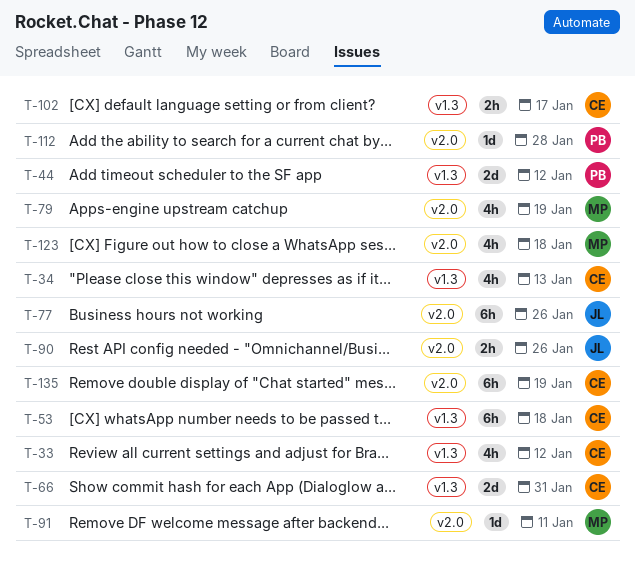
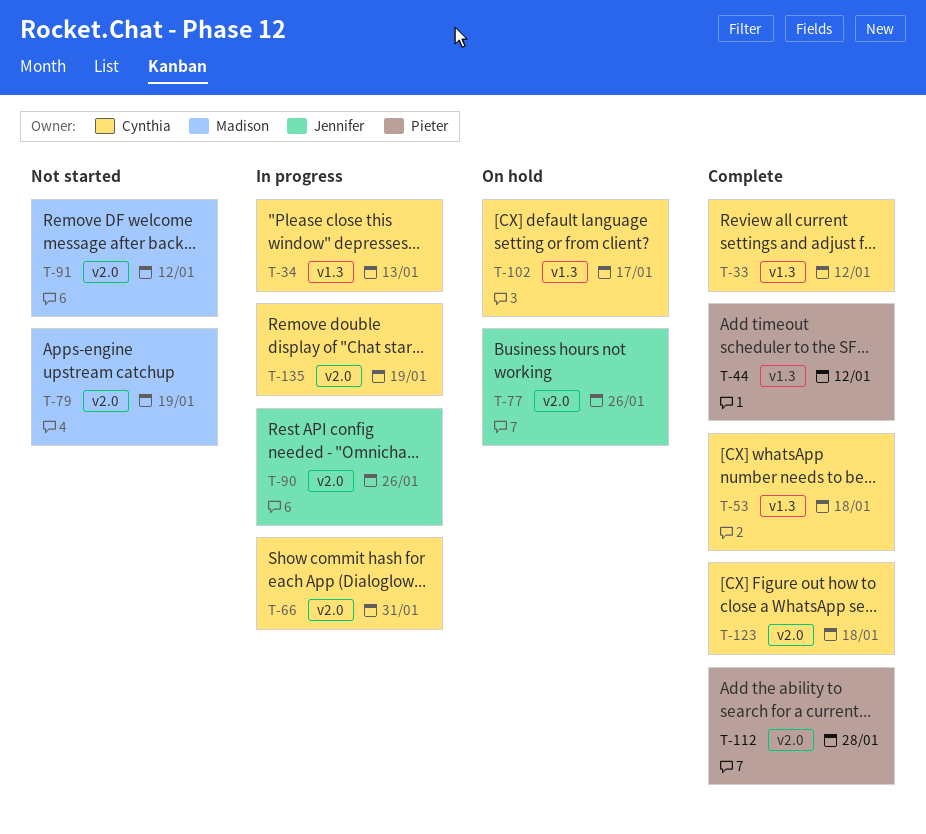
T-66, label: v1.3 -> v2.0
T-91, due: Jan 11 -> Jan 12
T-123, owner: Madison -> Cynthia

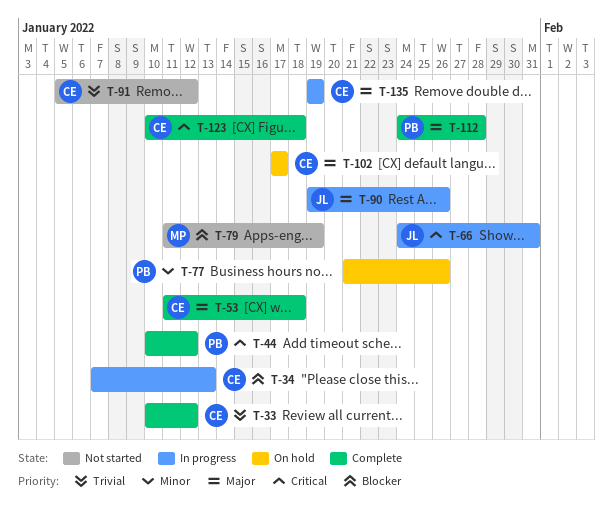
T-66, owner: Cynthia -> Jennifer
T-77, owner: Jennifer -> Pieter
T-91, owner: Madison -> Cynthia

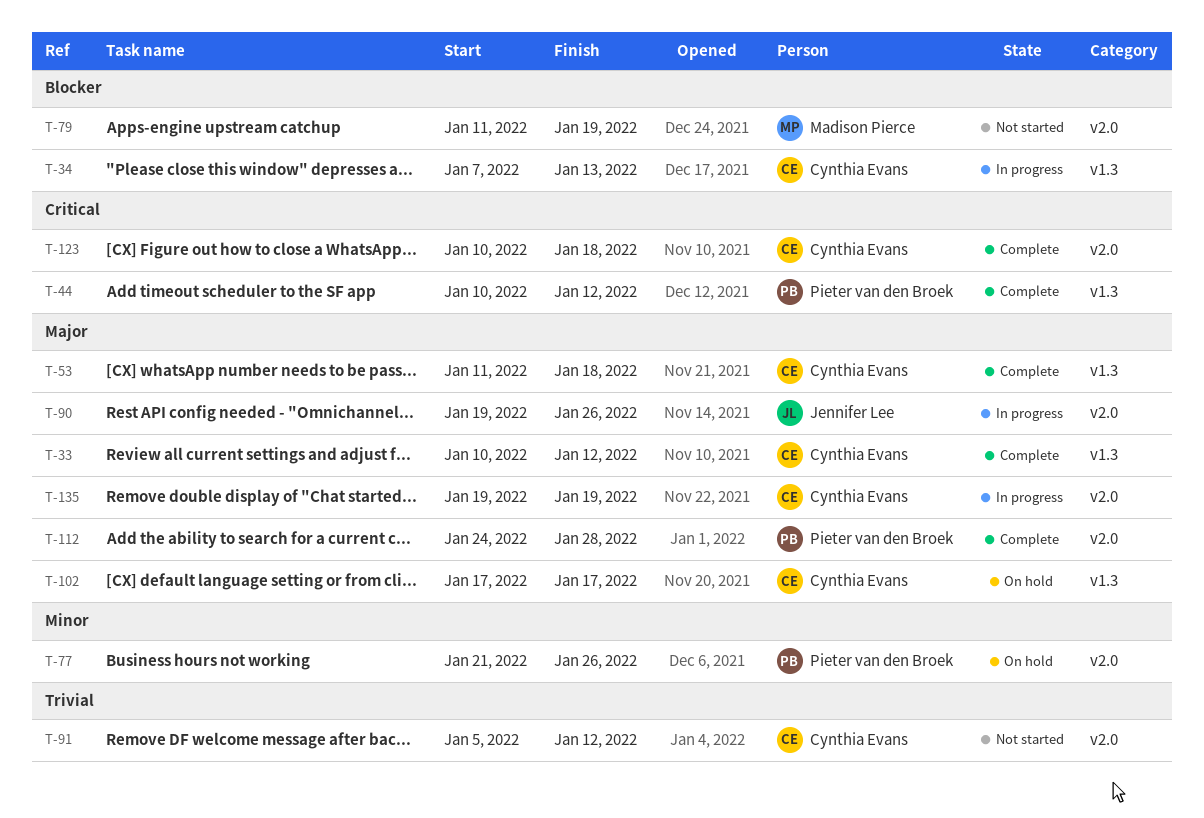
T-33, priority: Trivial -> Major
T-66: present -> none

